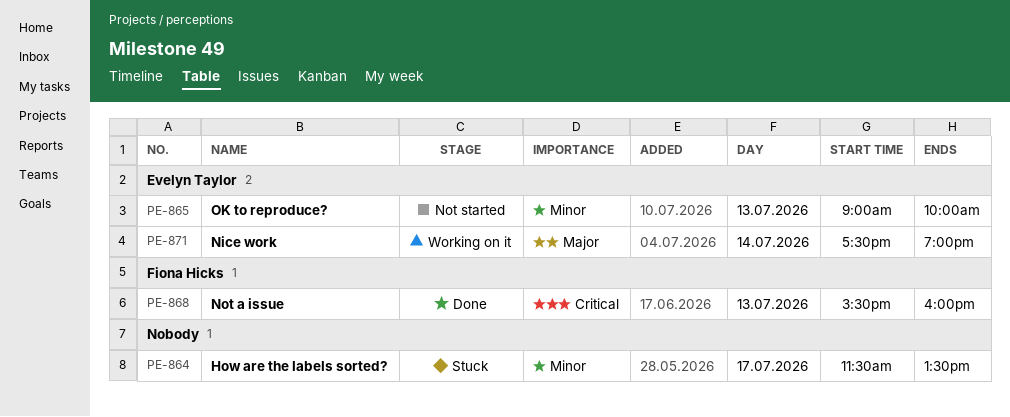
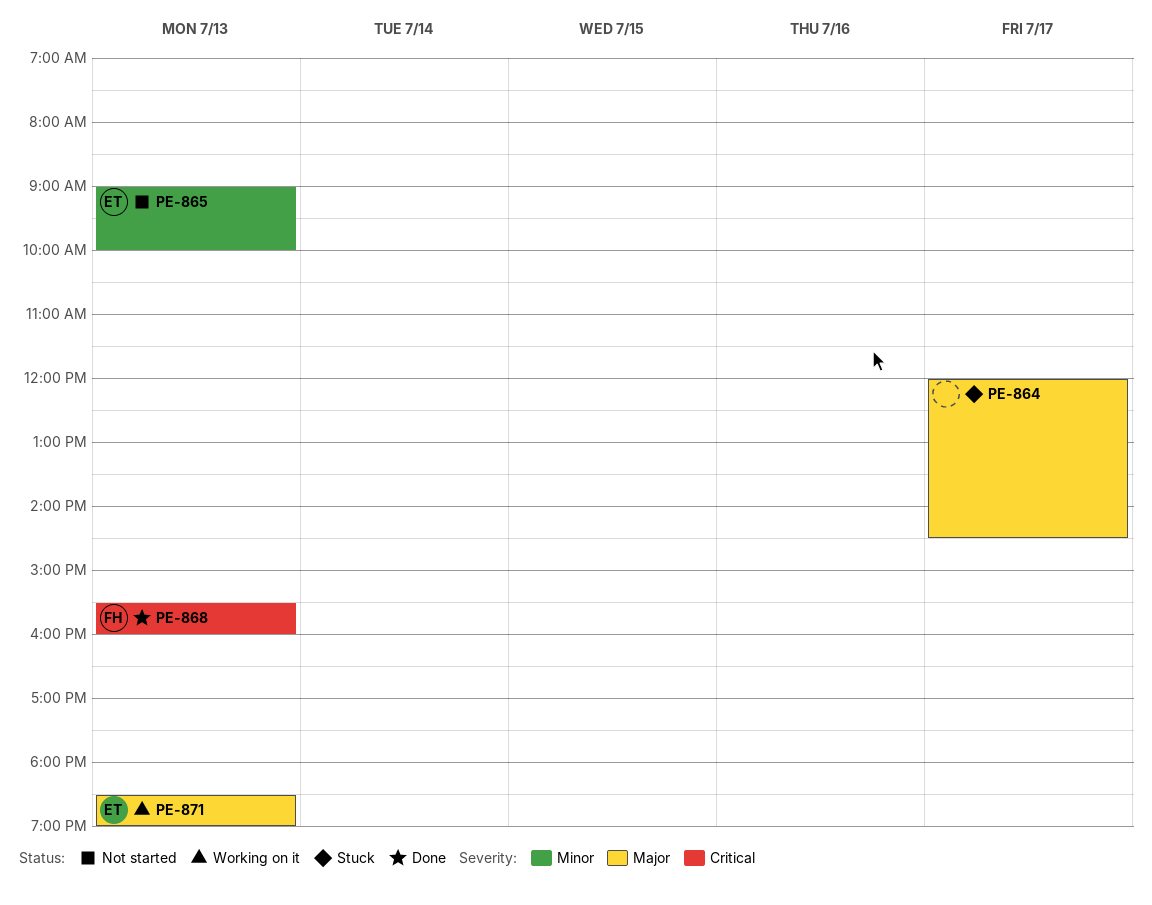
PE-864, priority: Minor -> Major
PE-864, begins: 11:30 -> 12:00
PE-864, ends: 13:30 -> 14:30
PE-871, day: Jul 14 -> Jul 13
PE-871, begins: 17:30 -> 18:30

